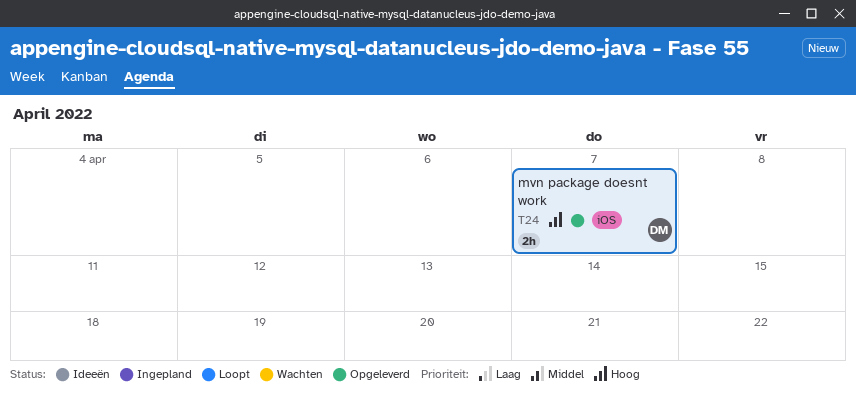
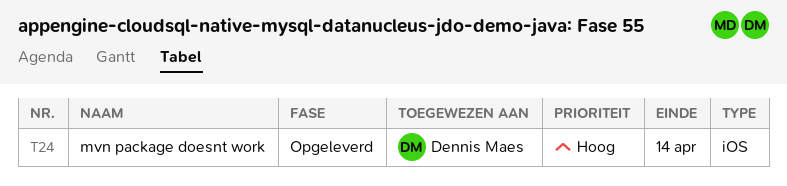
T24, due: Apr 7 -> Apr 14

